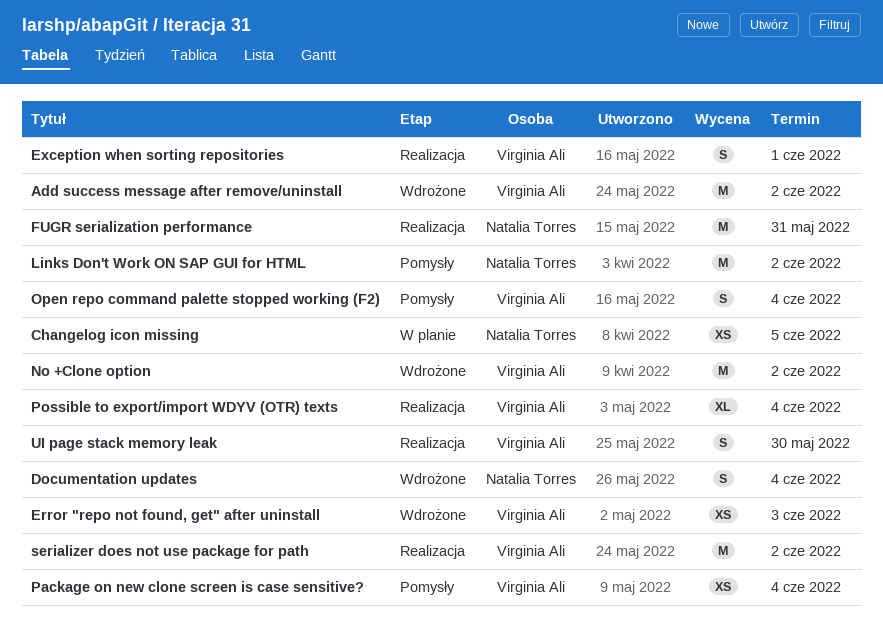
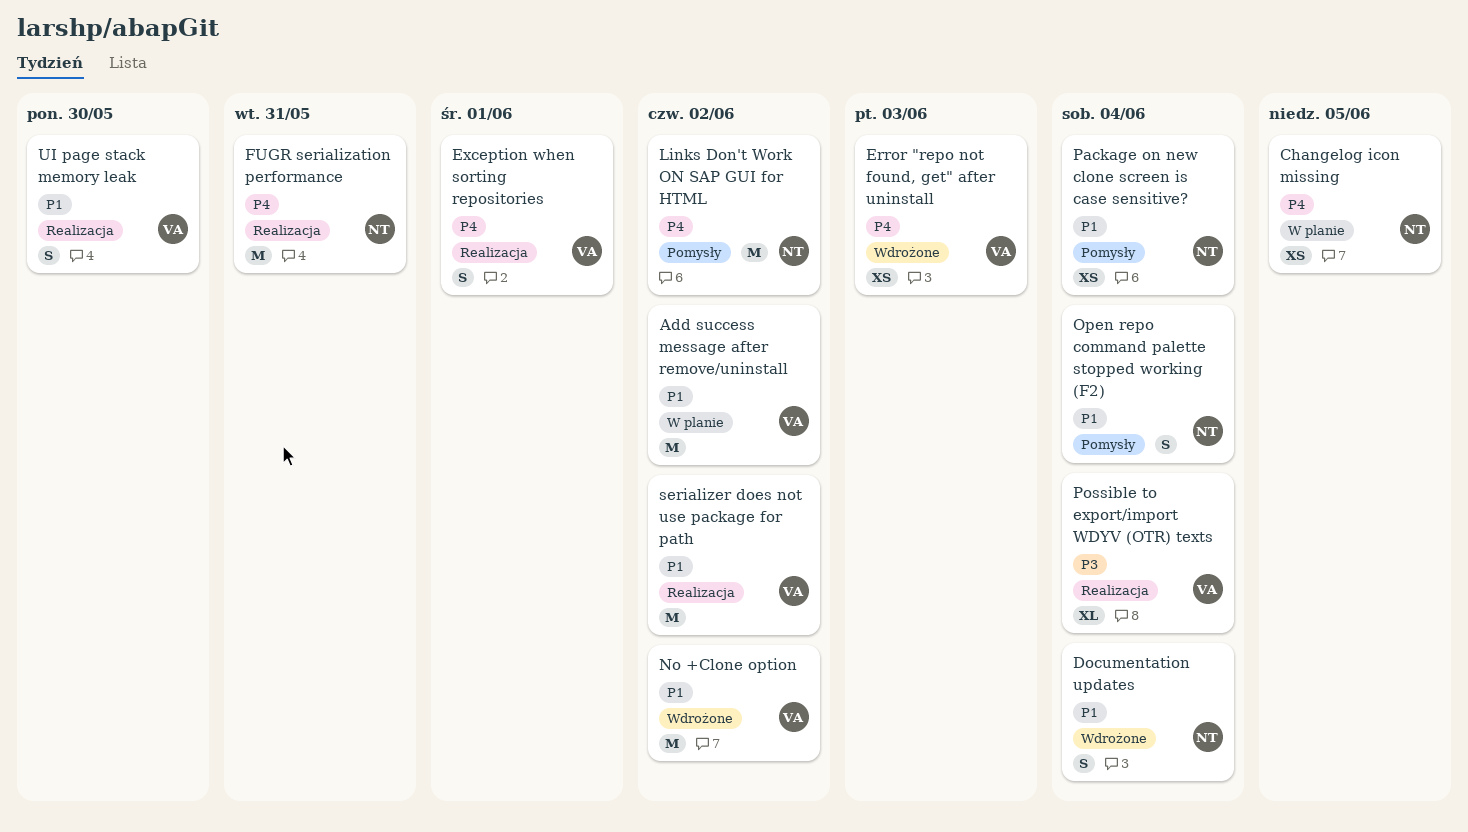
Add success message after remove/uninstall, status: Wdrożone -> W planie
Open repo command palette stopped working (F2), owner: Virginia Ali -> Natalia Torres
Package on new clone screen is case sensitive?, owner: Virginia Ali -> Natalia Torres

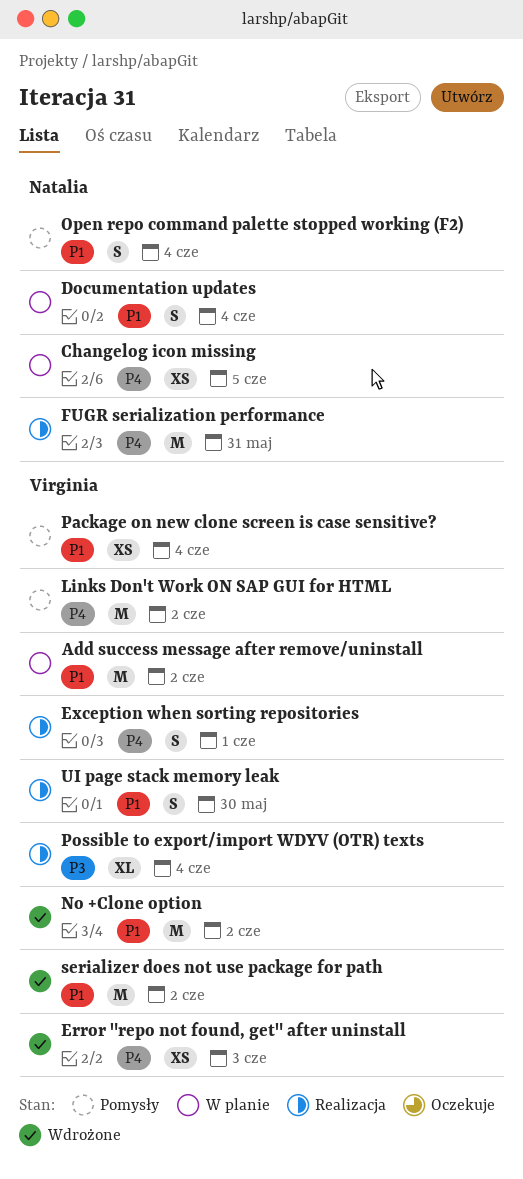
Documentation updates, status: Wdrożone -> W planie
Links Don't Work ON SAP GUI for HTML, owner: Natalia -> Virginia
Package on new clone screen is case sensitive?, owner: Natalia -> Virginia
serializer does not use package for path, status: Realizacja -> Wdrożone

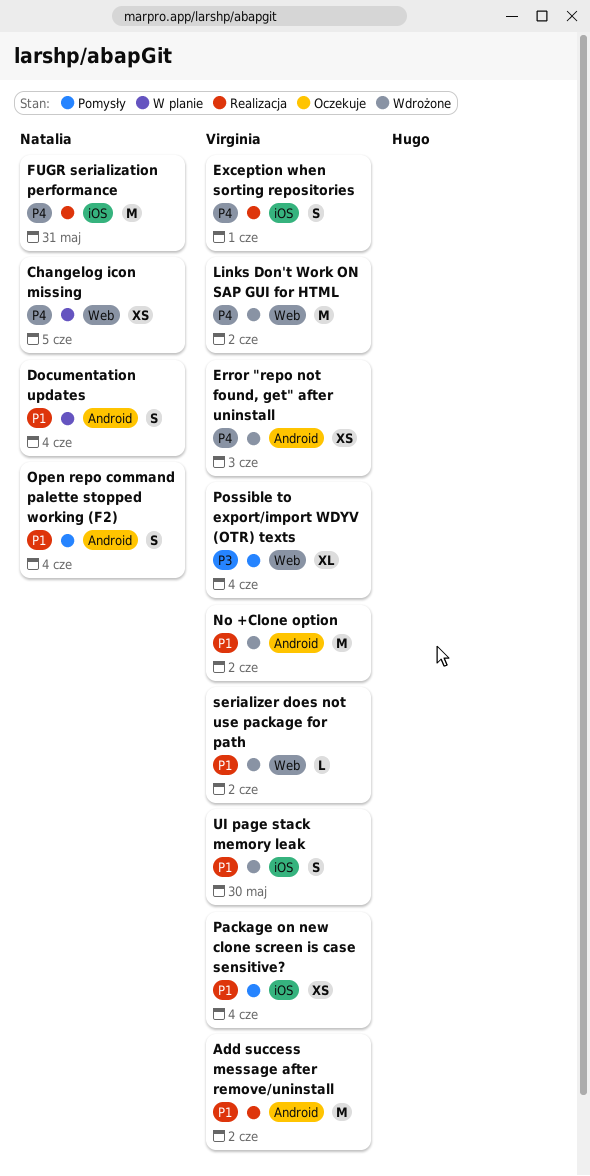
Add success message after remove/uninstall, status: W planie -> Realizacja
Links Don't Work ON SAP GUI for HTML, status: Pomysły -> Wdrożone
Possible to export/import WDYV (OTR) texts, status: Realizacja -> Pomysły
serializer does not use package for path, estimate: M -> L
UI page stack memory leak, status: Realizacja -> Wdrożone

